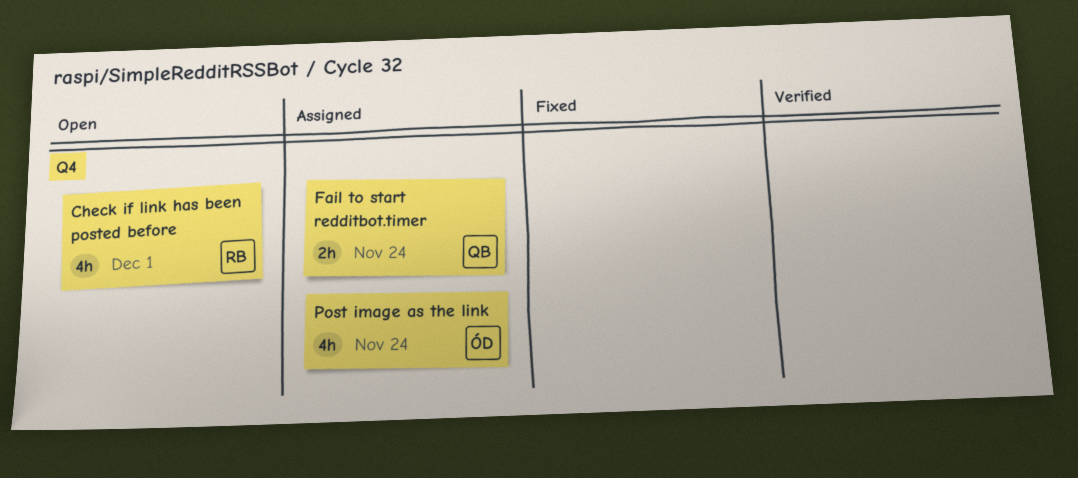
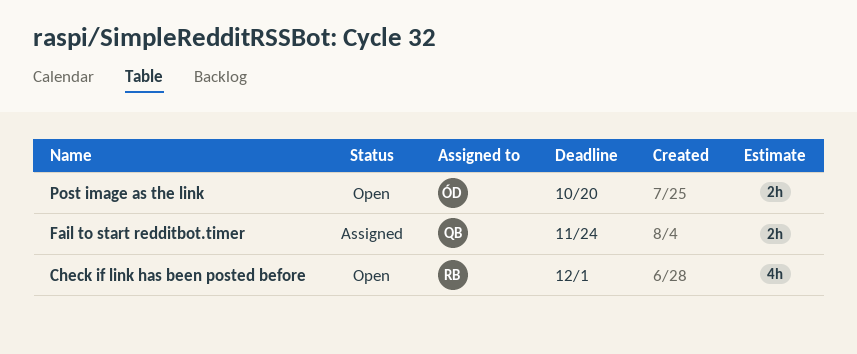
Post image as the link, status: Assigned -> Open
Post image as the link, estimate: 4h -> 2h
Post image as the link, due: Nov 24 -> Oct 20

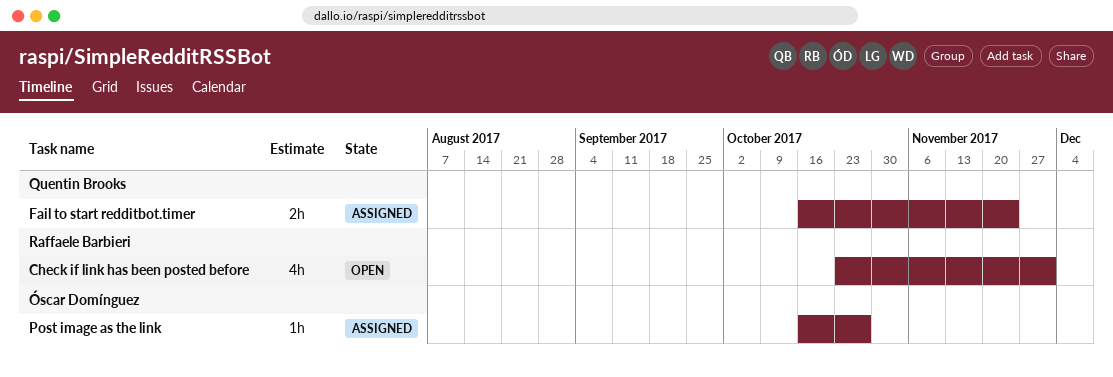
Post image as the link, status: Open -> Assigned
Post image as the link, estimate: 2h -> 1h
Post image as the link, due: Oct 20 -> Oct 27

